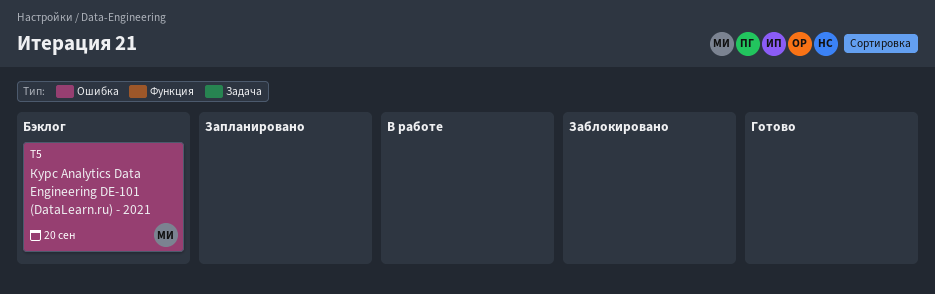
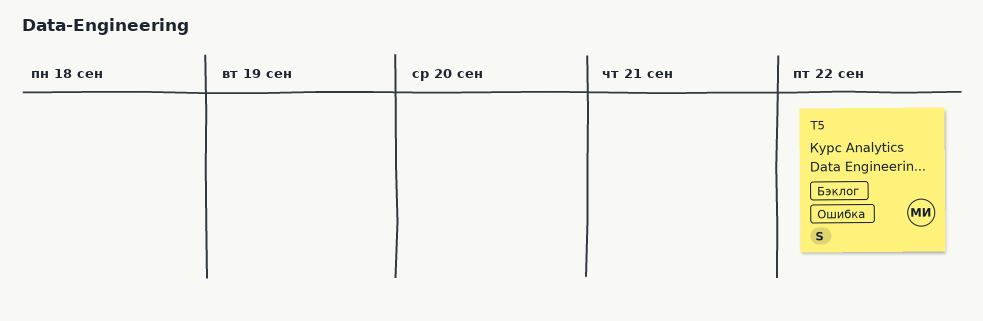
T5, due: Sep 20 -> Sep 22

